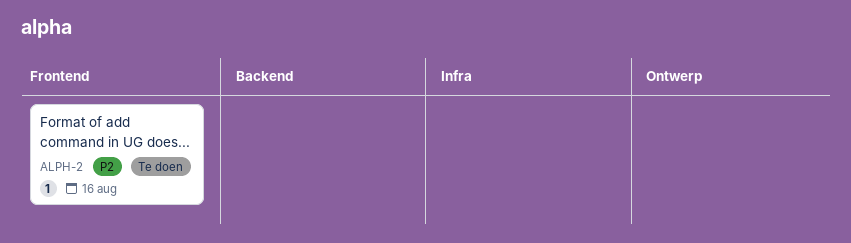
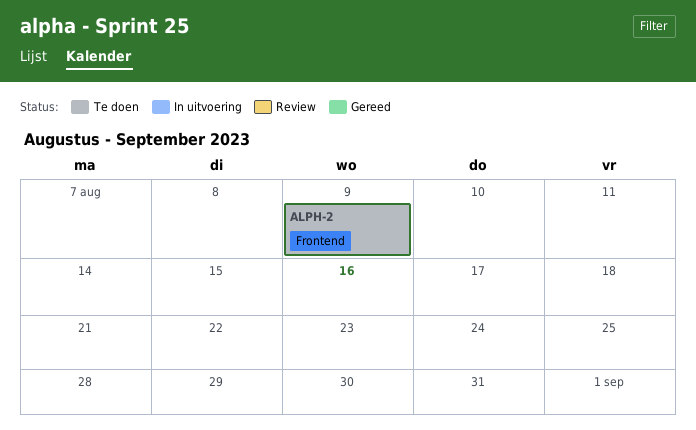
ALPH-2, due: Aug 16 -> Aug 9

